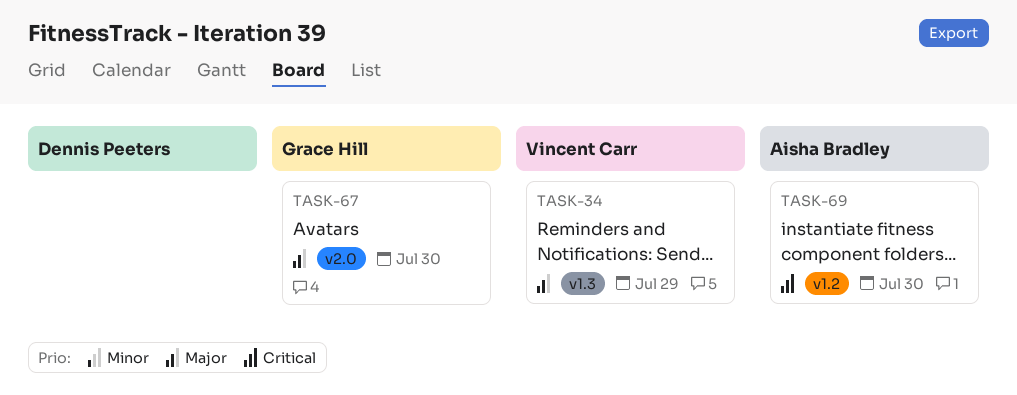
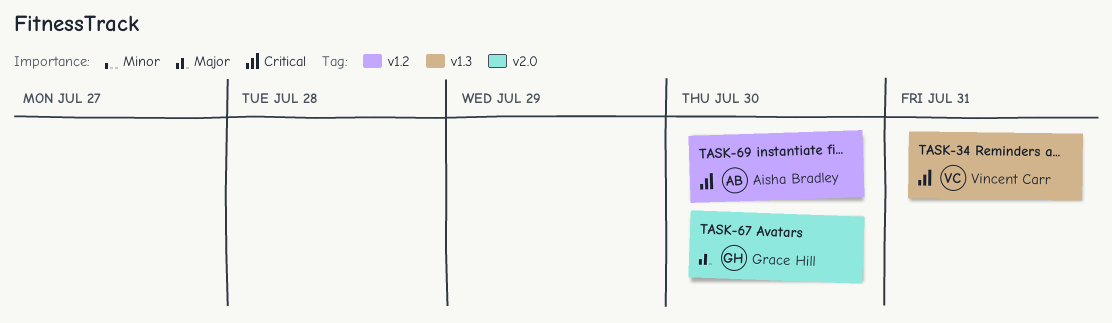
TASK-34, priority: Major -> Critical
TASK-34, due: Jul 29 -> Jul 31

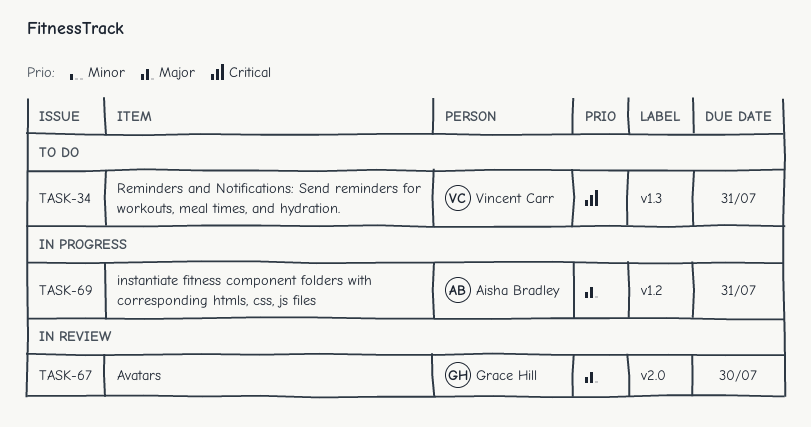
TASK-69, priority: Critical -> Major
TASK-69, due: Jul 30 -> Jul 31

